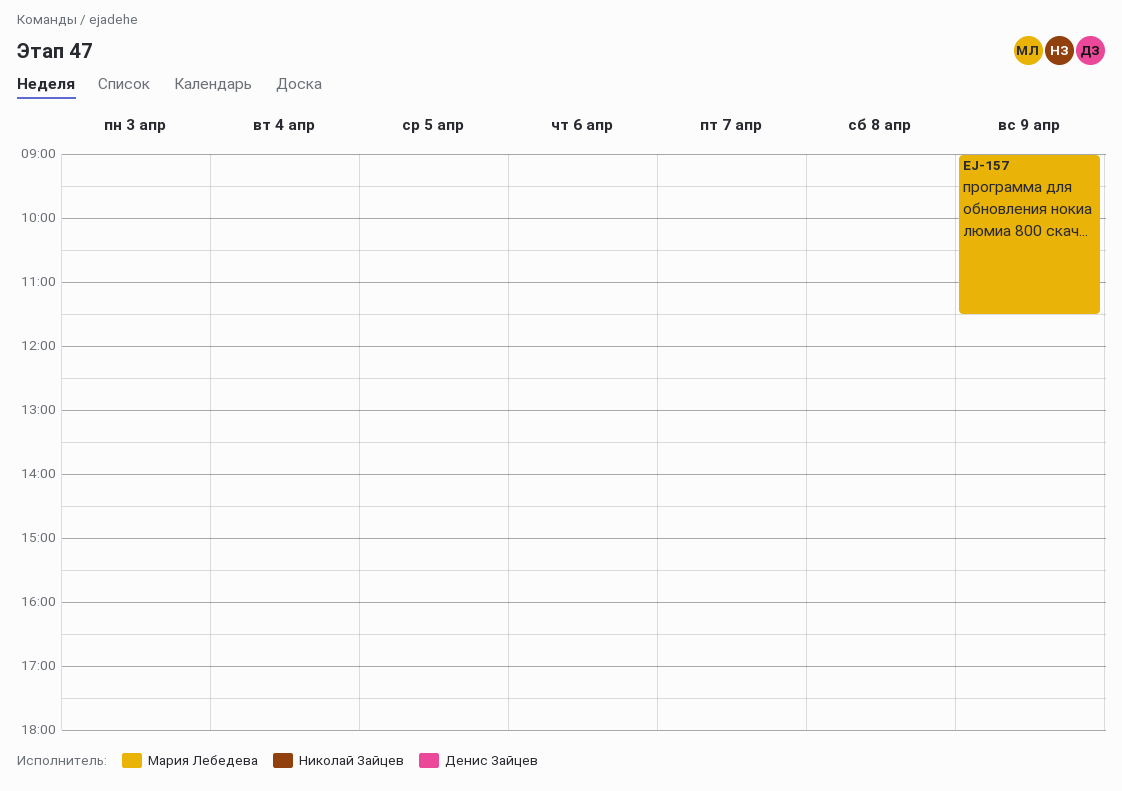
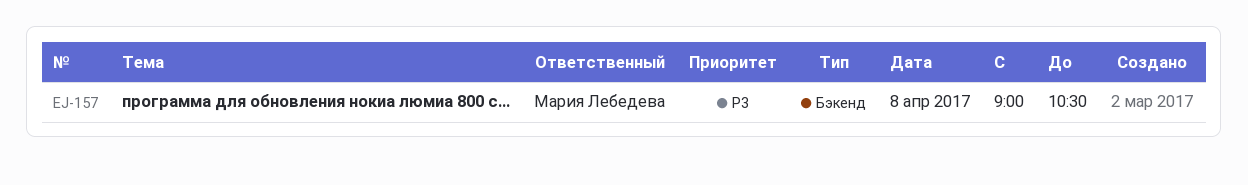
EJ-157, day: Apr 9 -> Apr 8
EJ-157, ends: 11:30 -> 10:30

